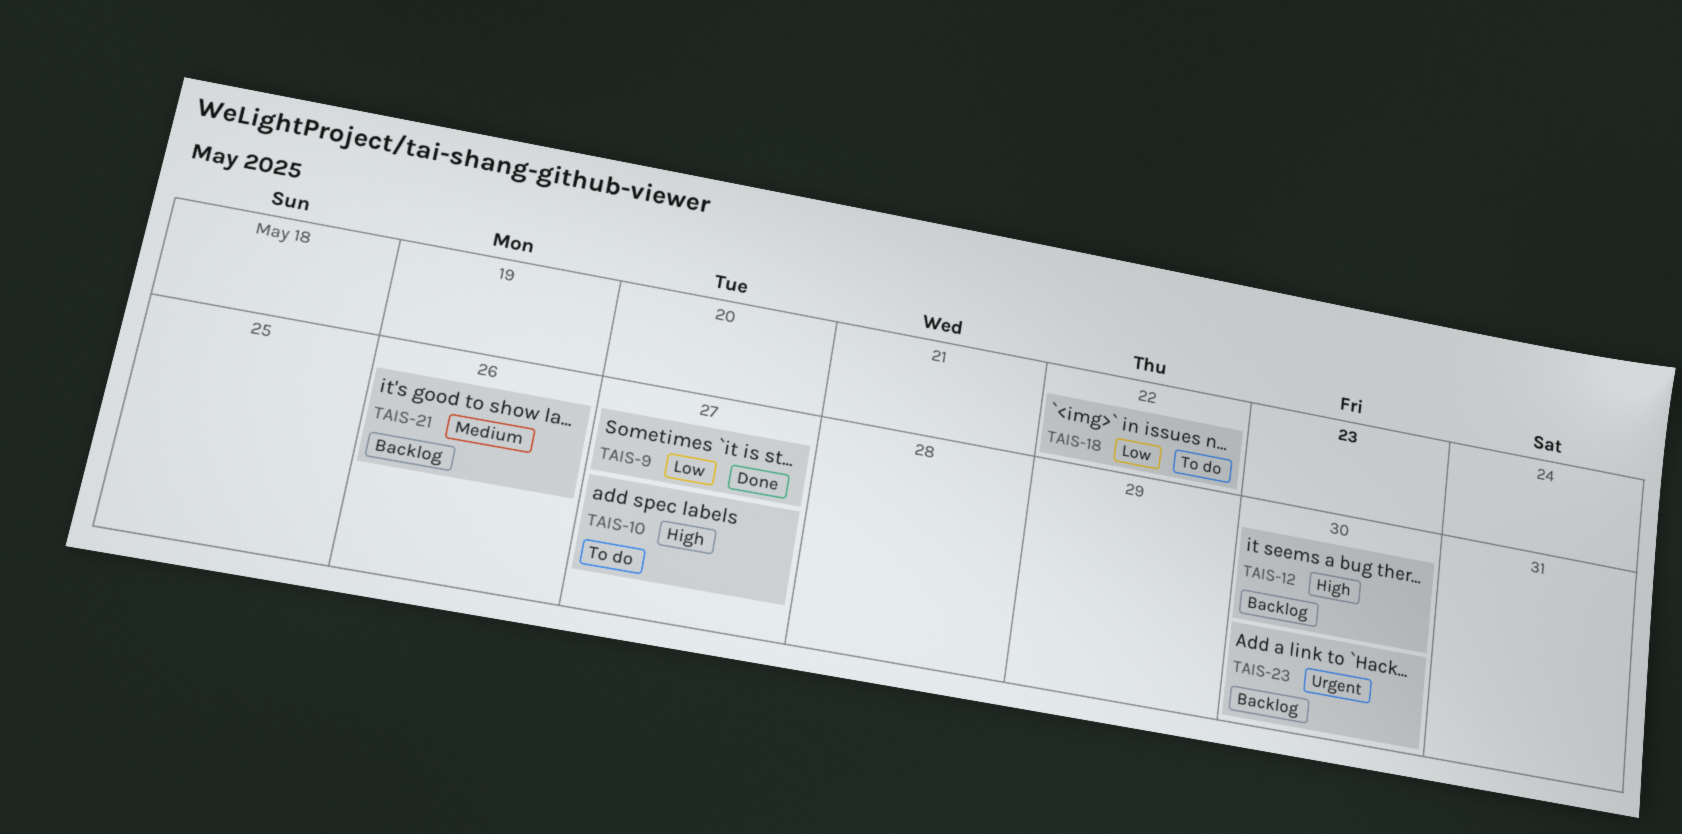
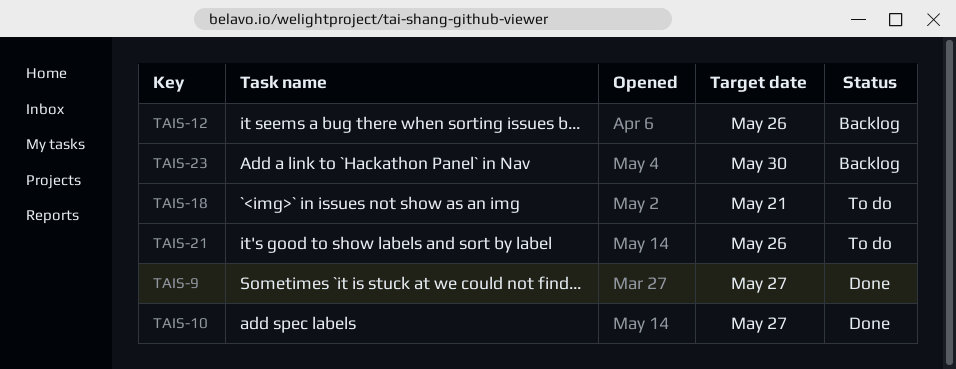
TAIS-10, status: To do -> Done
TAIS-12, due: May 30 -> May 26
TAIS-18, due: May 22 -> May 21
TAIS-21, status: Backlog -> To do

